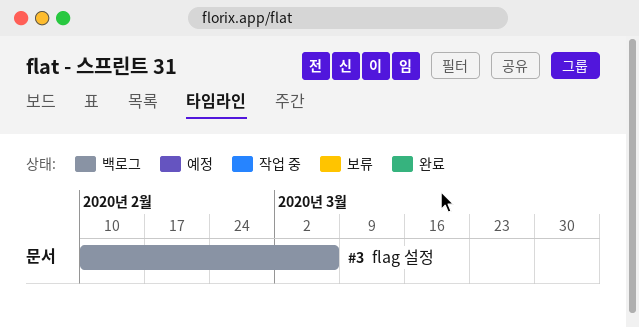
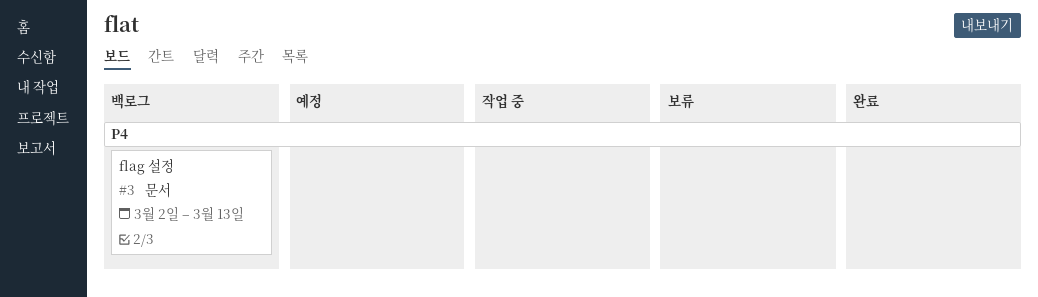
#3, start: Feb 10 -> Mar 2
#3, due: Mar 6 -> Mar 13

